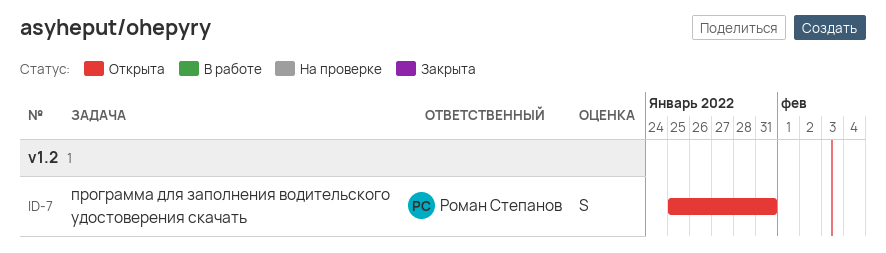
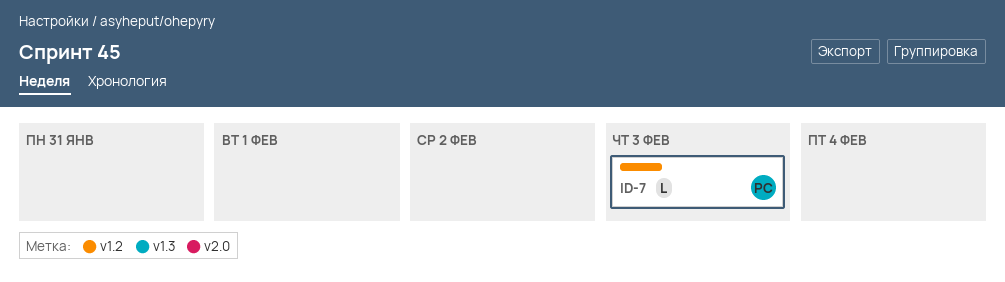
ID-7, estimate: S -> L
ID-7, due: Jan 31 -> Feb 3

